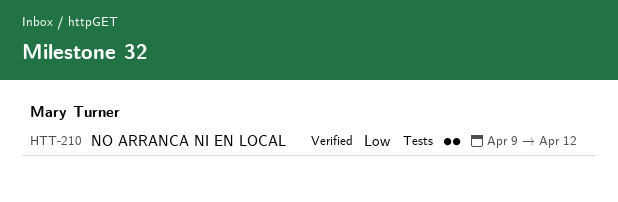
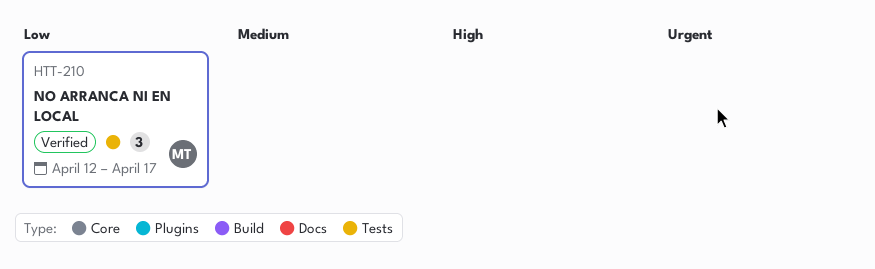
HTT-210, estimate: 2 -> 3
HTT-210, start: Apr 9 -> Apr 12
HTT-210, due: Apr 12 -> Apr 17

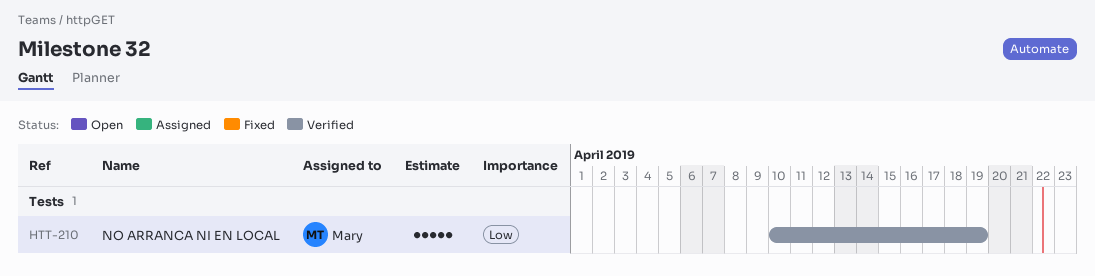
HTT-210, estimate: 3 -> 5
HTT-210, start: Apr 12 -> Apr 10
HTT-210, due: Apr 17 -> Apr 19

